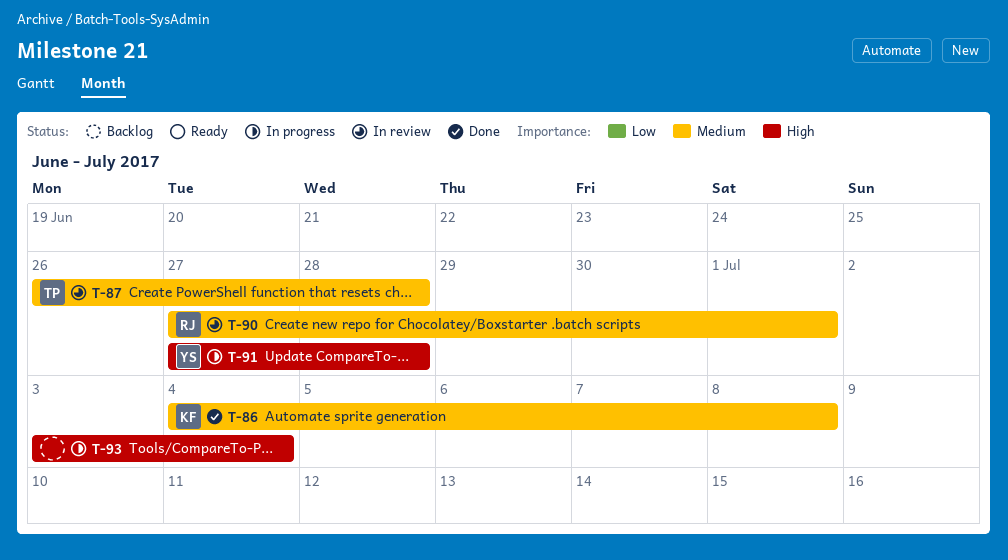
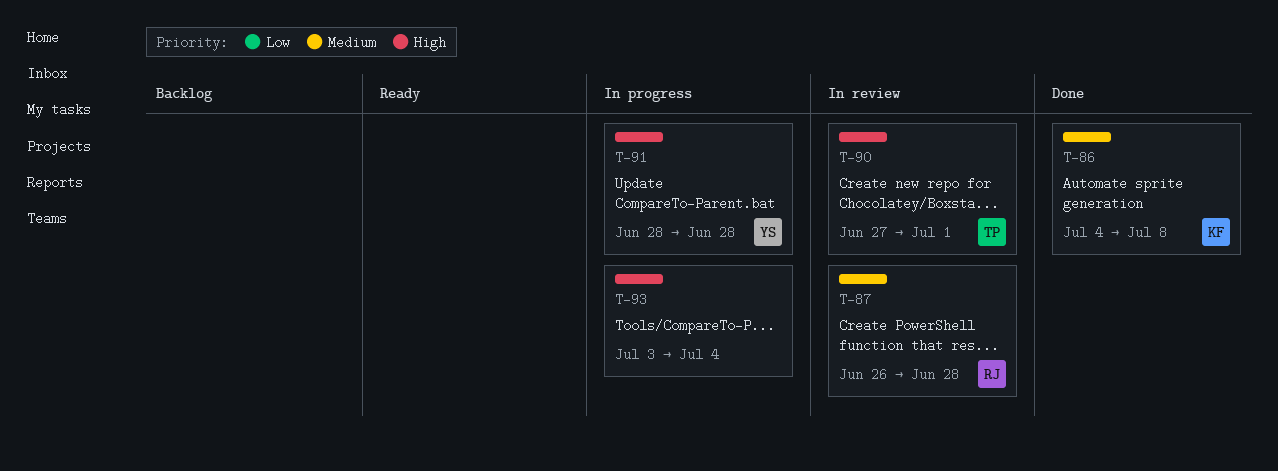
T-87, owner: TP -> RJ
T-90, owner: RJ -> TP
T-90, priority: Medium -> High
T-91, start: Jun 27 -> Jun 28

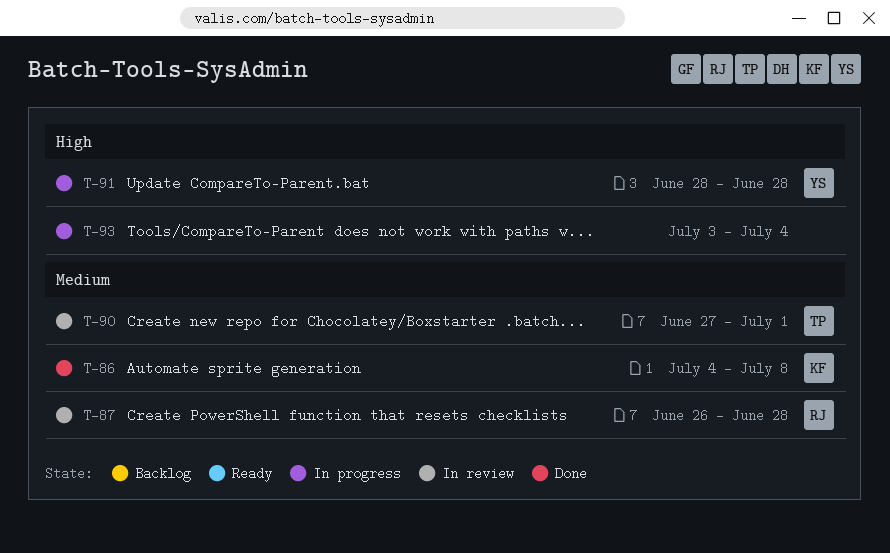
T-90, priority: High -> Medium

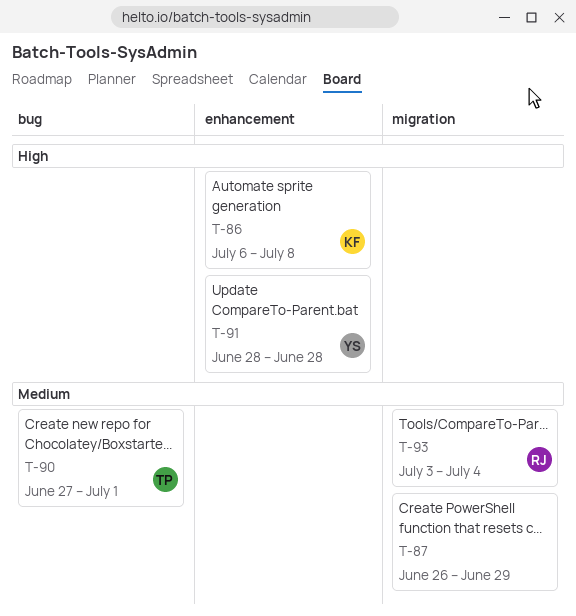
T-86, priority: Medium -> High
T-86, start: Jul 4 -> Jul 6
T-87, owner: RJ -> none
T-87, due: Jun 28 -> Jun 29
T-93, owner: none -> RJ
T-93, priority: High -> Medium

